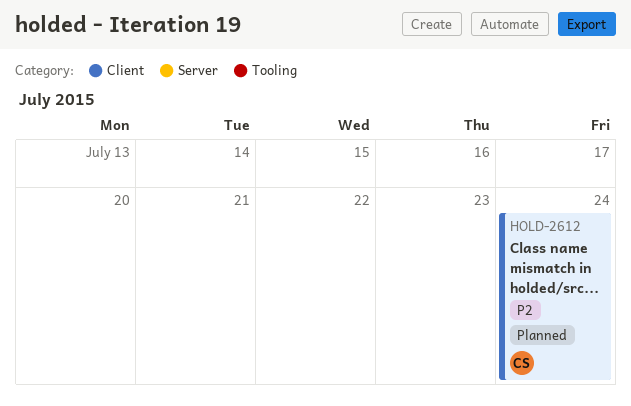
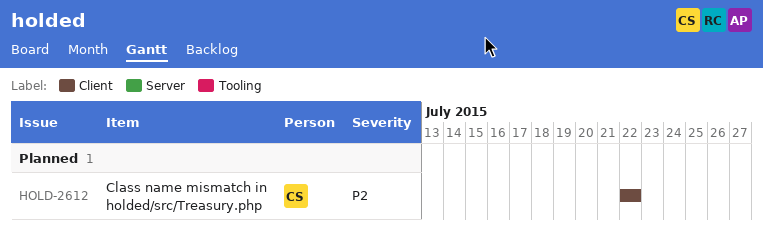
HOLD-2612, due: Jul 24 -> Jul 22

